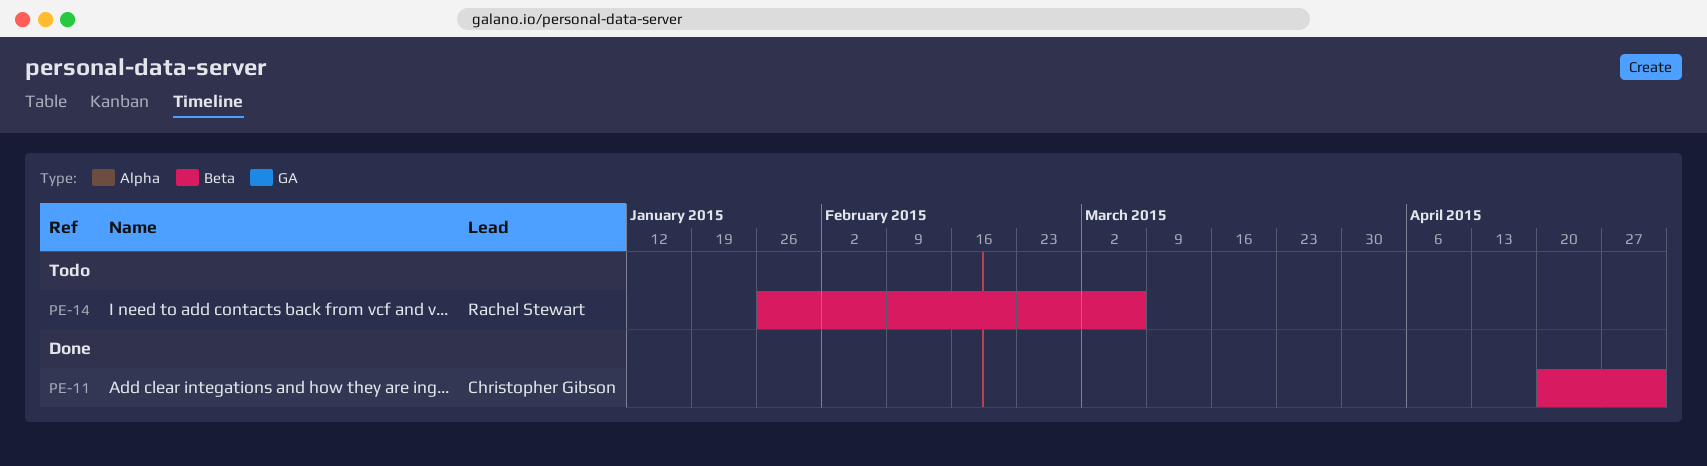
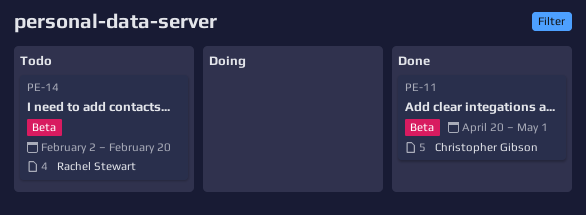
PE-14, start: Jan 26 -> Feb 2
PE-14, due: Mar 6 -> Feb 20

